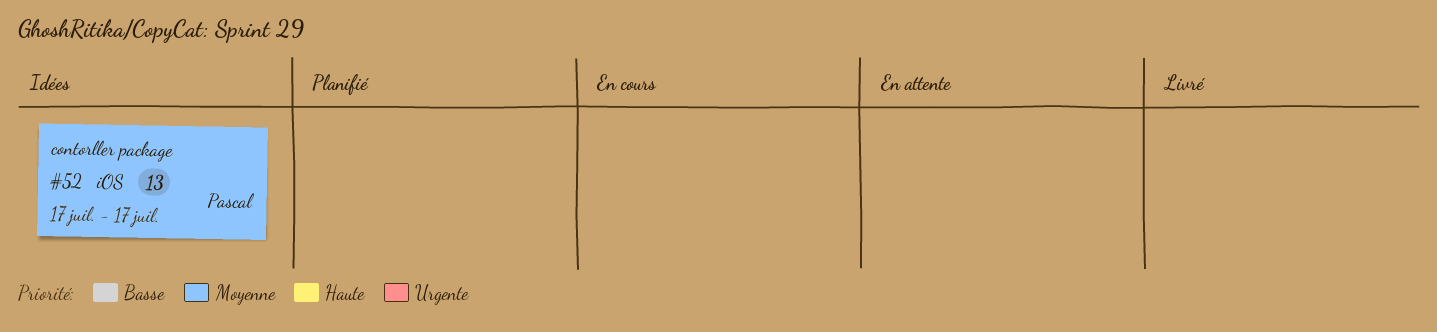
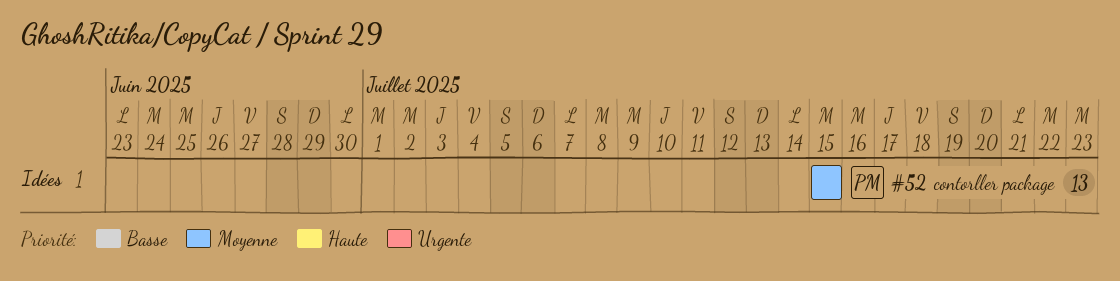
#52, start: Jul 17 -> Jul 15
#52, due: Jul 17 -> Jul 15

